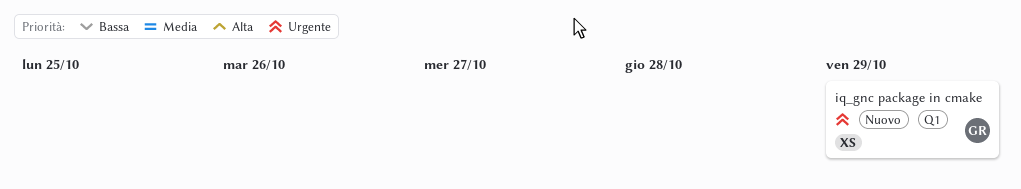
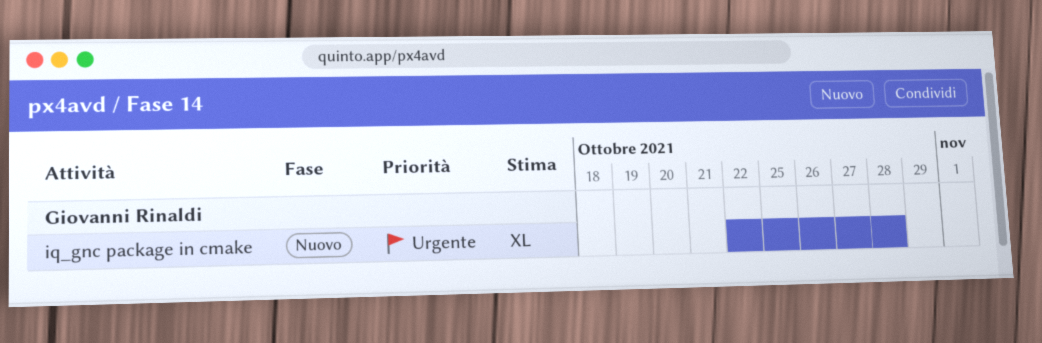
iq_gnc package in cmake, estimate: XS -> XL
iq_gnc package in cmake, due: Oct 29 -> Oct 28

